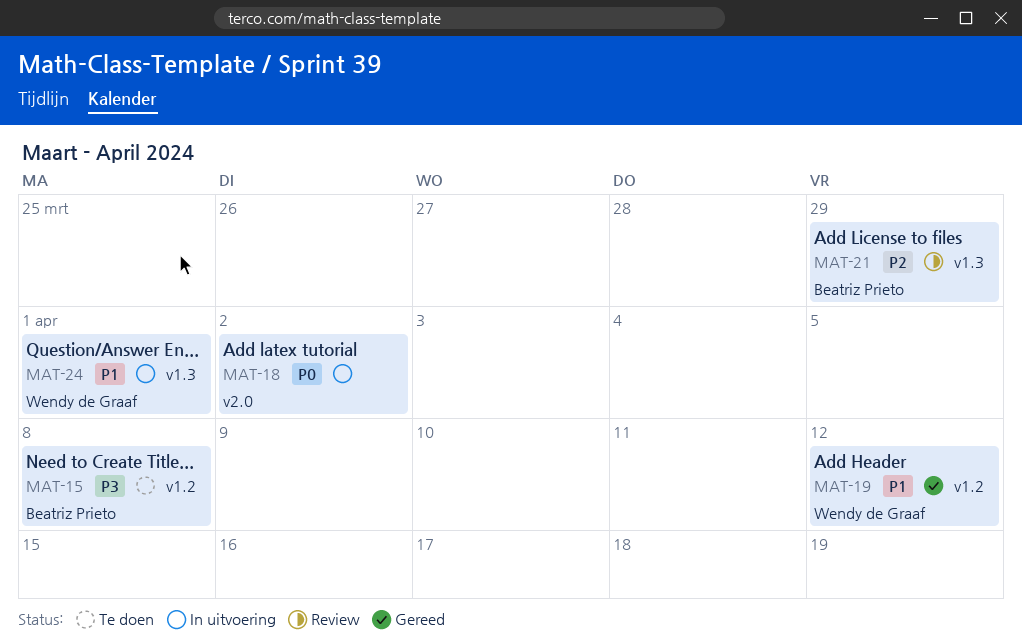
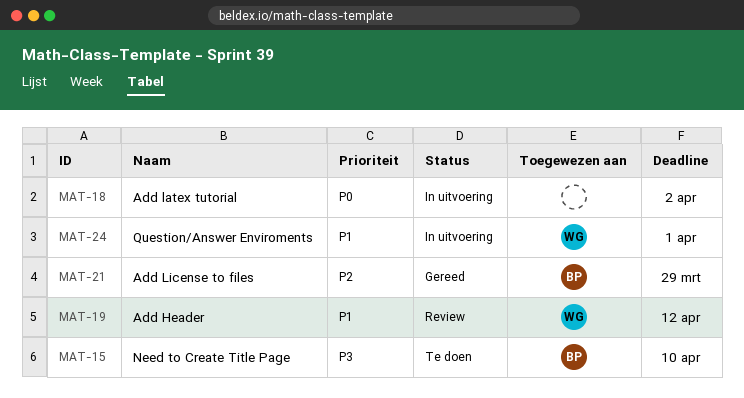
MAT-15, due: Apr 8 -> Apr 10
MAT-19, status: Gereed -> Review
MAT-21, status: Review -> Gereed

